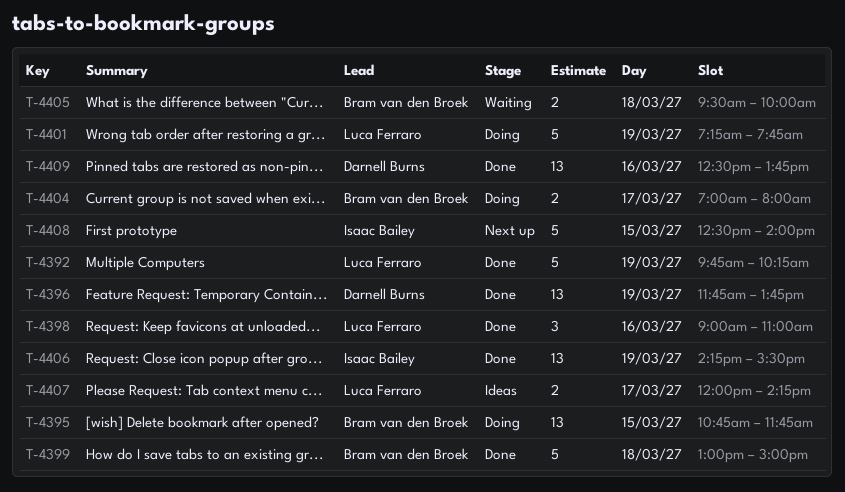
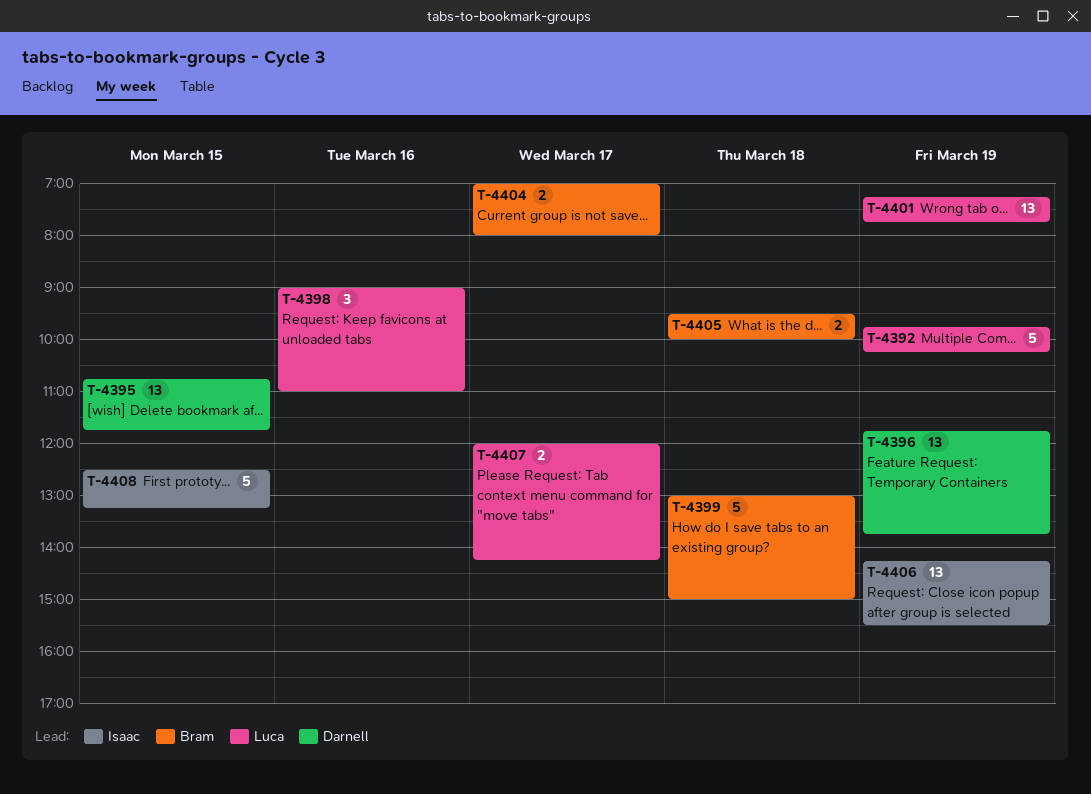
T-4395, owner: Bram van den Broek -> Darnell Burns
T-4401, estimate: 5 -> 13
T-4408, ends: 14:00 -> 13:15
T-4409: present -> none

